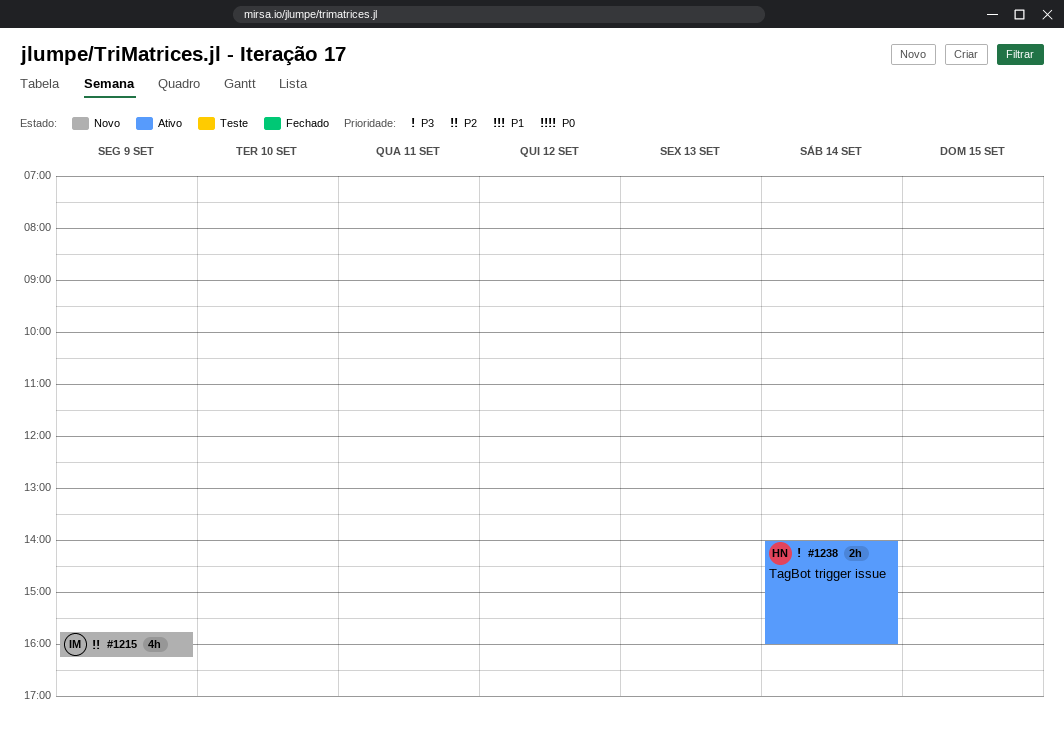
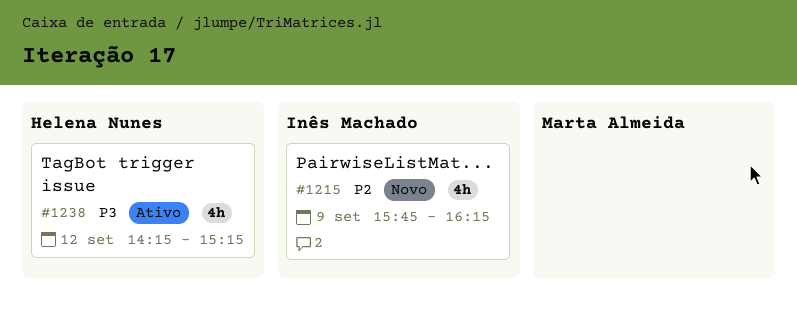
#1238, estimate: 2h -> 4h
#1238, day: Sep 14 -> Sep 12
#1238, begins: 14:00 -> 14:15
#1238, ends: 16:00 -> 15:15

